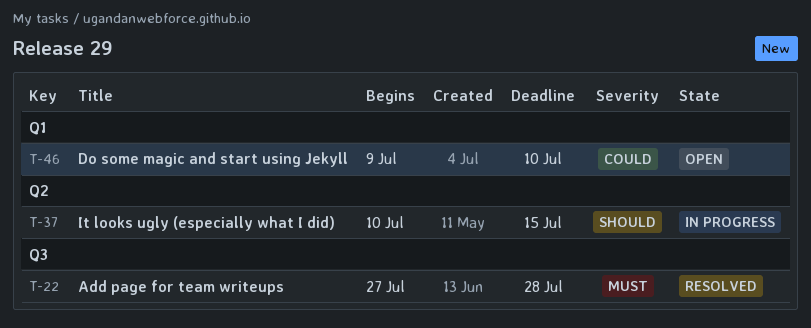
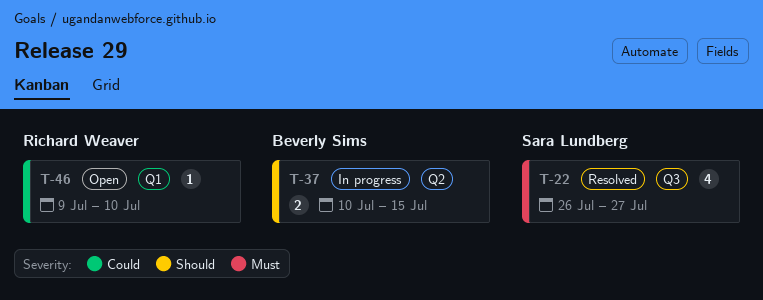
T-22, start: Jul 27 -> Jul 26
T-22, due: Jul 28 -> Jul 27

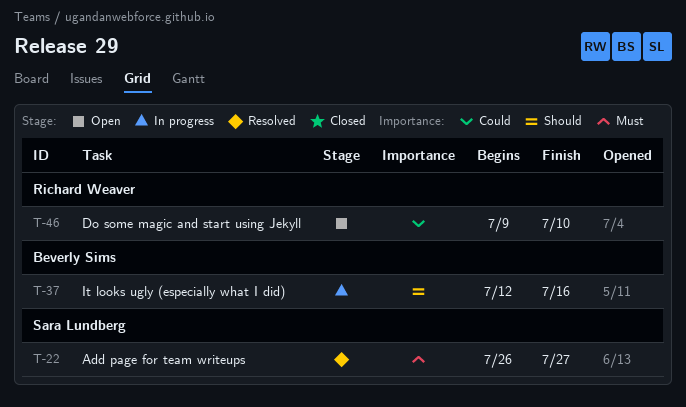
T-37, start: Jul 10 -> Jul 12
T-37, due: Jul 15 -> Jul 16

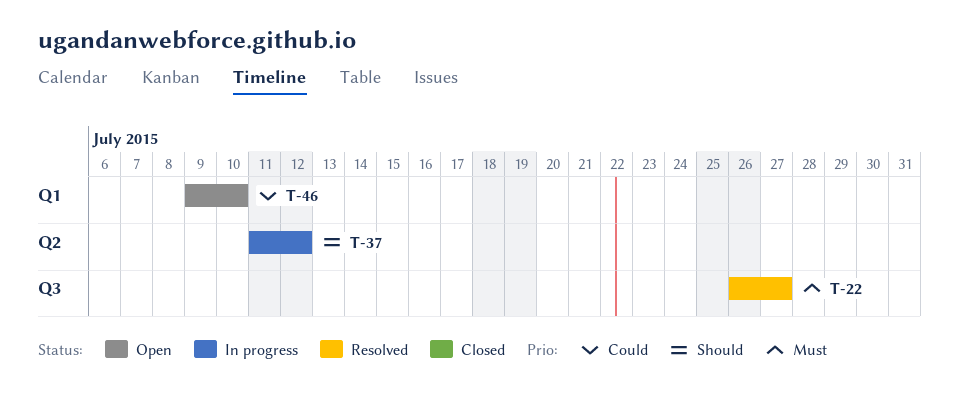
T-37, start: Jul 12 -> Jul 11
T-37, due: Jul 16 -> Jul 12

